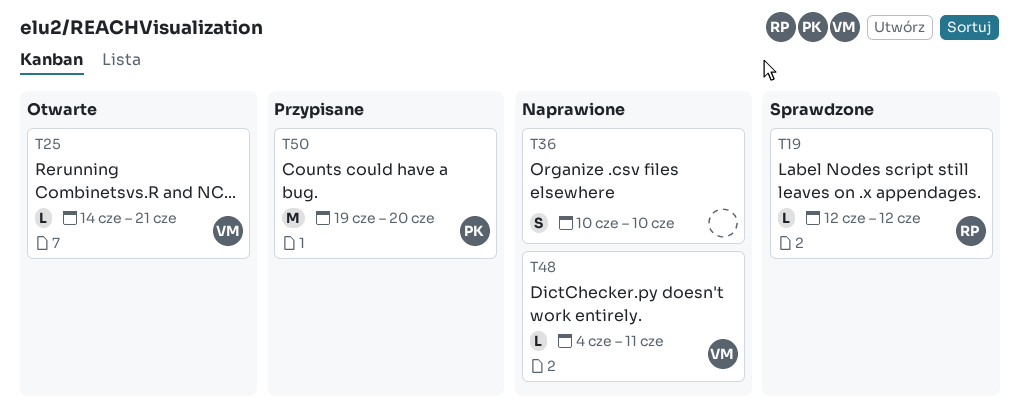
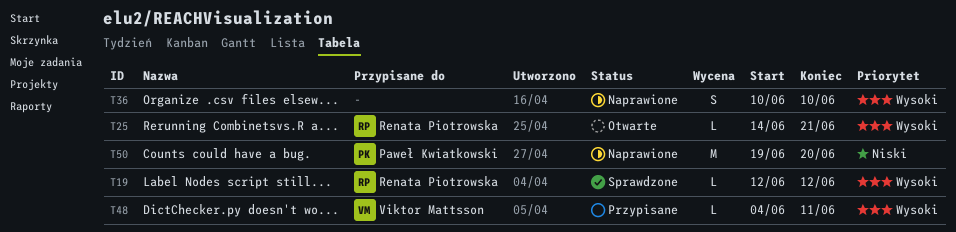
T25, owner: Viktor Mattsson -> Renata Piotrowska
T48, status: Naprawione -> Przypisane
T50, status: Przypisane -> Naprawione

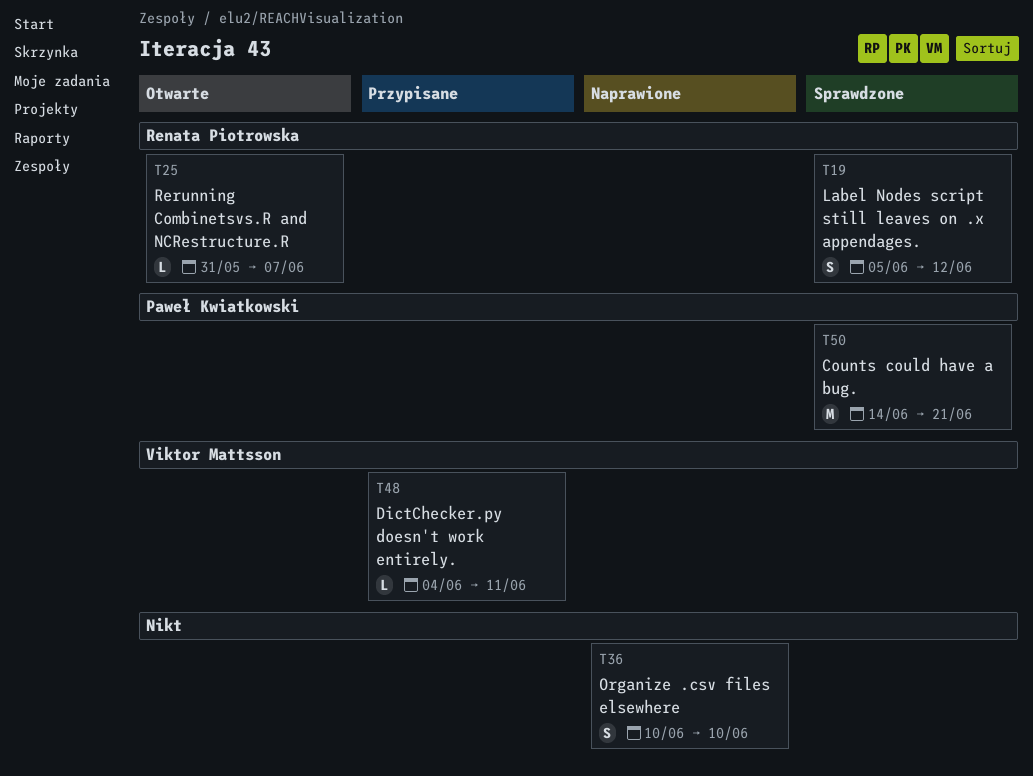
T19, estimate: L -> S
T19, start: Jun 12 -> Jun 5
T25, start: Jun 14 -> May 31
T25, due: Jun 21 -> Jun 7
T50, status: Naprawione -> Sprawdzone
T50, start: Jun 19 -> Jun 14
T50, due: Jun 20 -> Jun 21

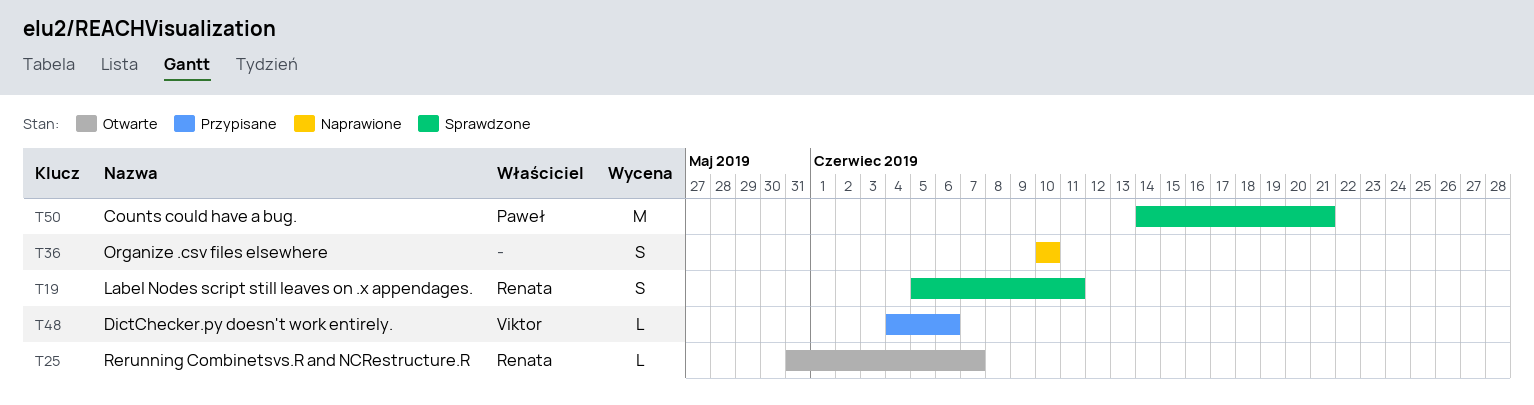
T19, due: Jun 12 -> Jun 11
T48, due: Jun 11 -> Jun 6

